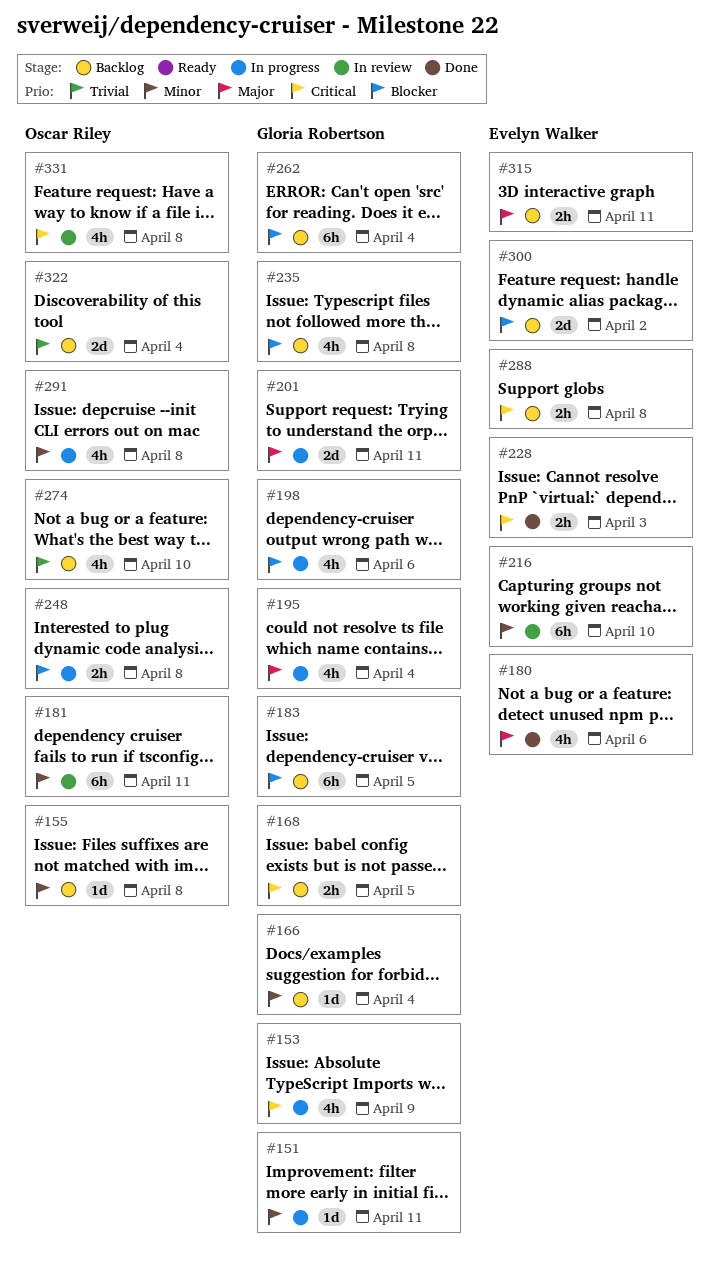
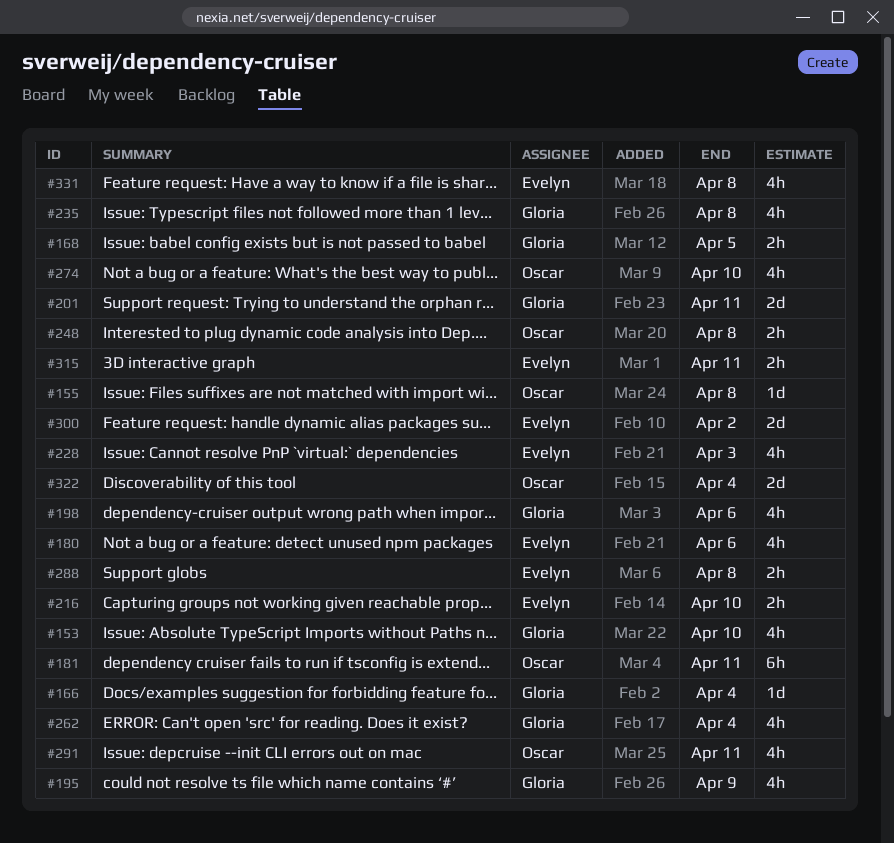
#151: present -> none
#153, due: Apr 9 -> Apr 10
#183: present -> none
#195, due: Apr 4 -> Apr 9
#216, estimate: 6h -> 2h
#228, estimate: 2h -> 4h
#262, estimate: 6h -> 4h
#291, due: Apr 8 -> Apr 11
#331, owner: Oscar Riley -> Evelyn Walker

